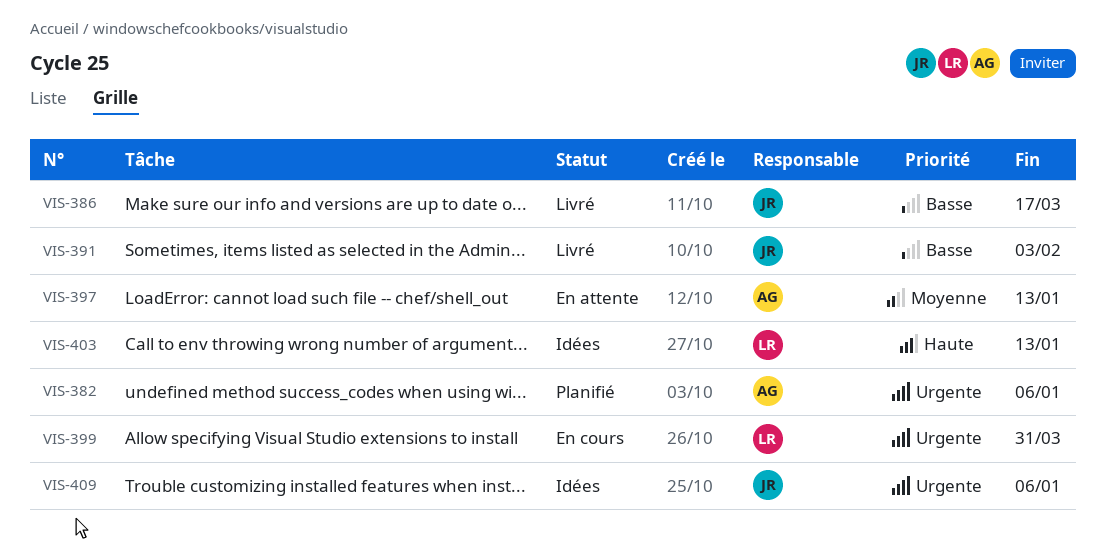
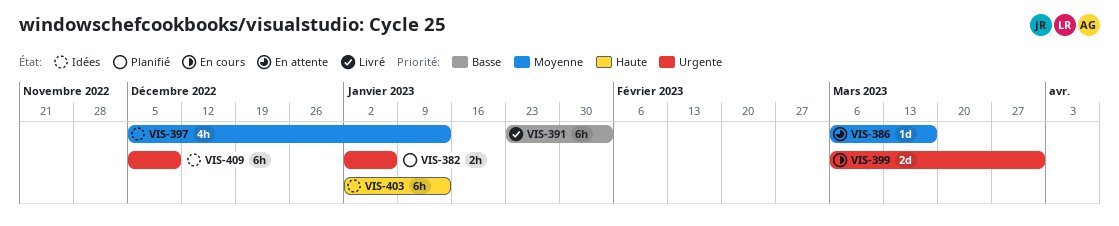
VIS-386, status: Livré -> En attente
VIS-386, priority: Basse -> Moyenne
VIS-397, status: En attente -> Idées
VIS-409, due: Jan 6 -> Dec 9

